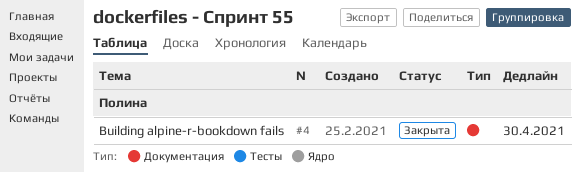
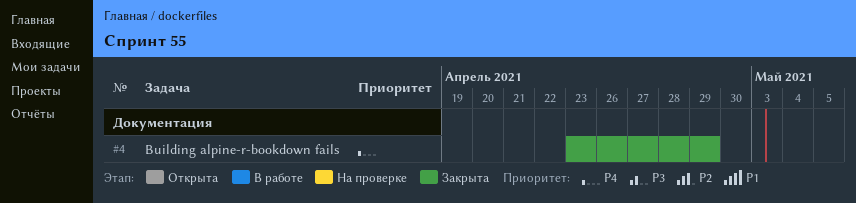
#4, due: Apr 30 -> Apr 29

